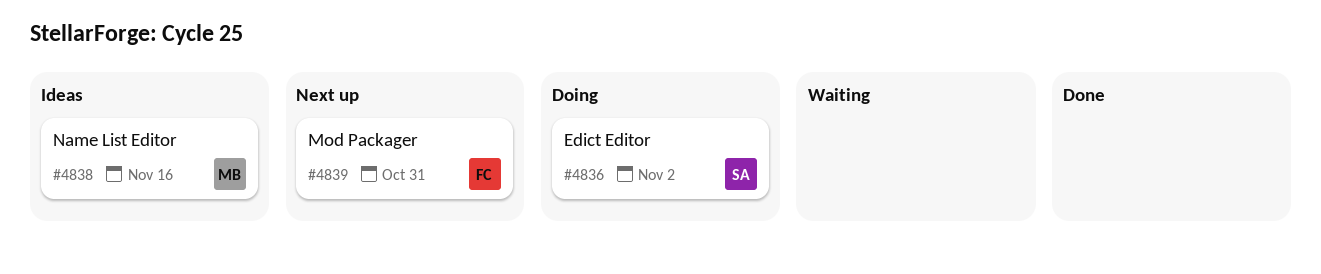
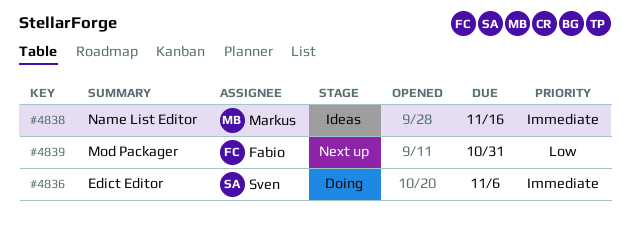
#4836, due: Nov 2 -> Nov 6

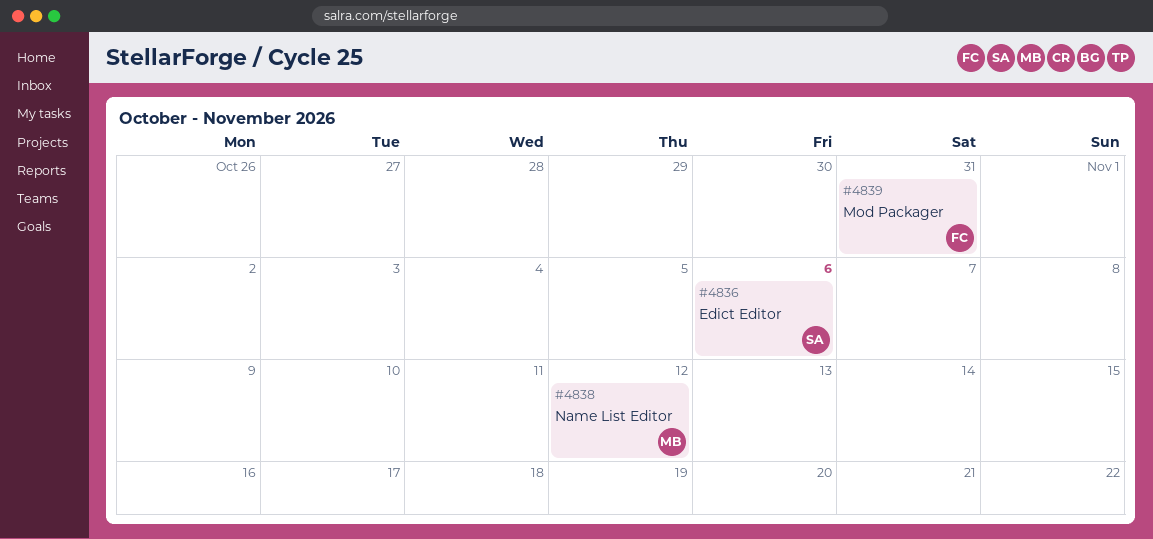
#4838, due: Nov 16 -> Nov 12

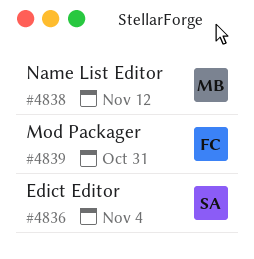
#4836, due: Nov 6 -> Nov 4

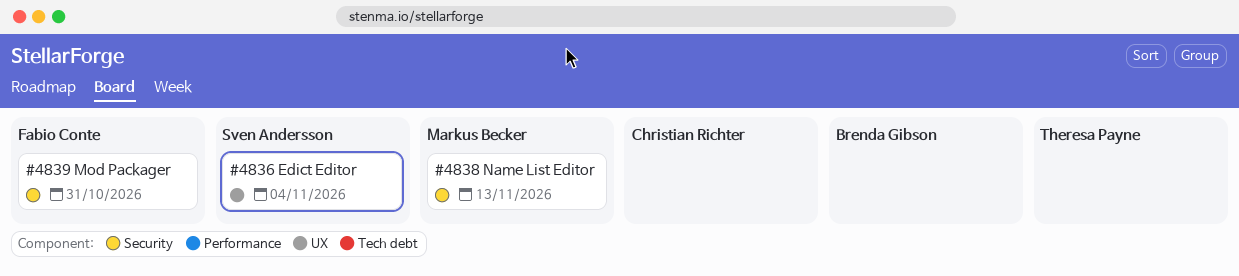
#4838, due: Nov 12 -> Nov 13

